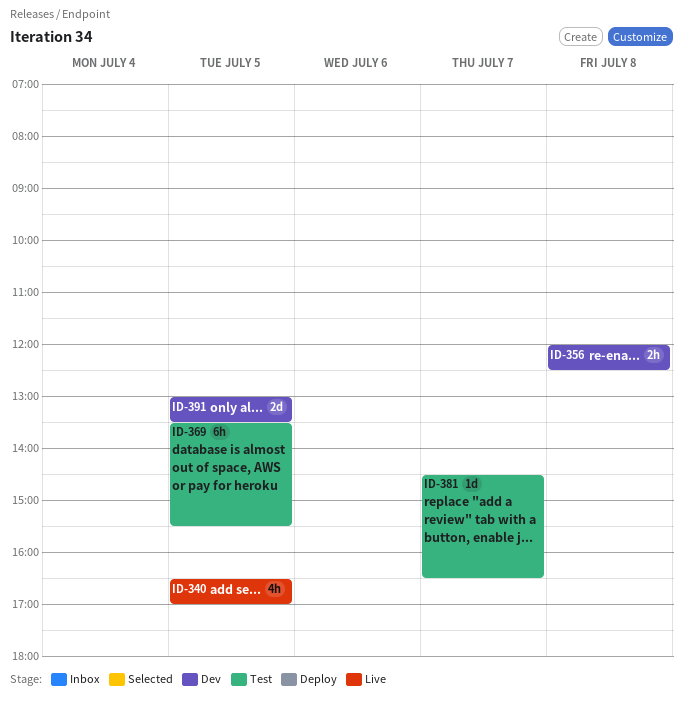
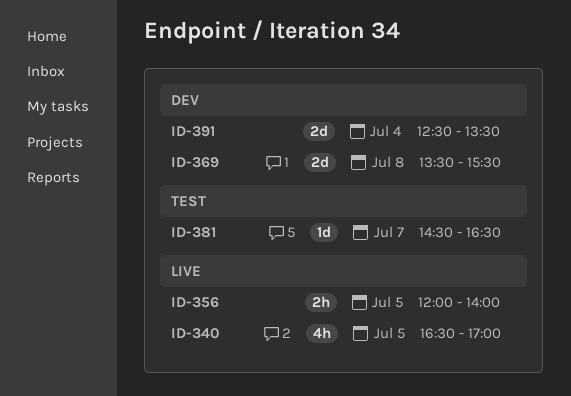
ID-356, status: Dev -> Live
ID-356, day: Jul 8 -> Jul 5
ID-356, ends: 12:30 -> 14:00
ID-369, status: Test -> Dev
ID-369, estimate: 6h -> 2d
ID-369, day: Jul 5 -> Jul 8
ID-391, day: Jul 5 -> Jul 4
ID-391, begins: 13:00 -> 12:30

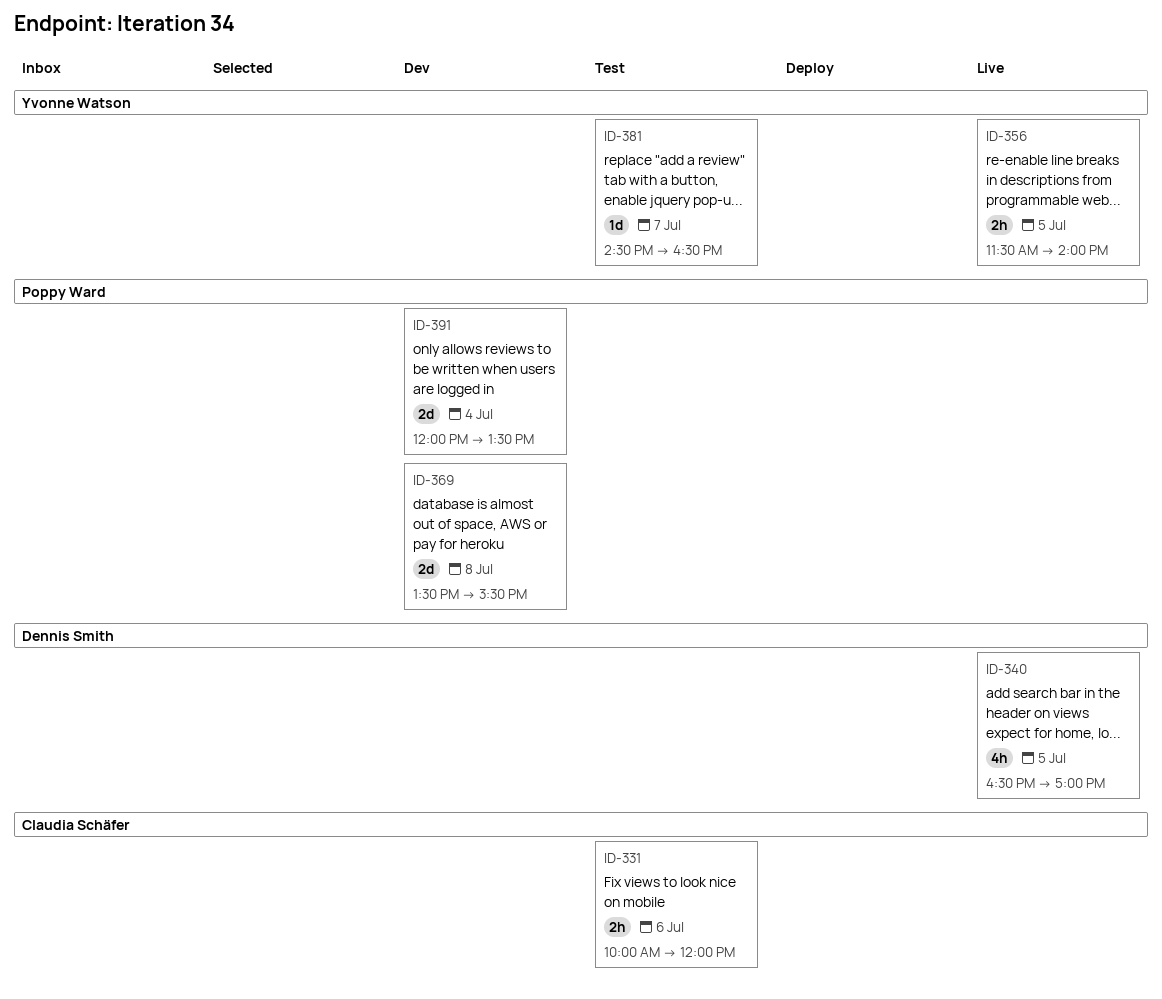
ID-331: none -> present
ID-356, begins: 12:00 -> 11:30
ID-391, begins: 12:30 -> 12:00

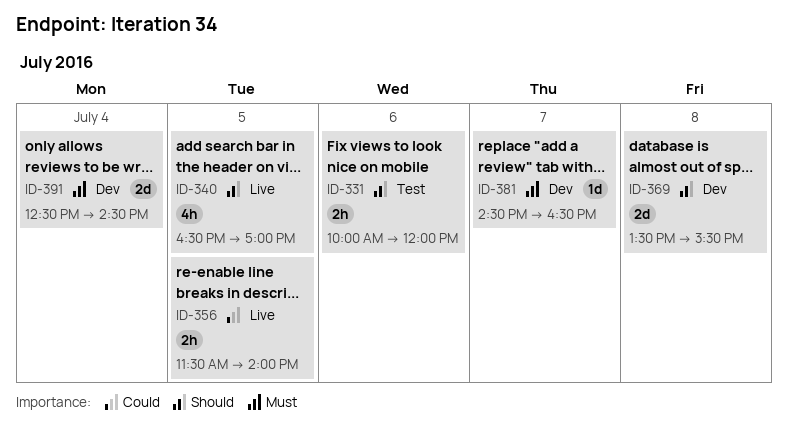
ID-381, status: Test -> Dev
ID-391, begins: 12:00 -> 12:30
ID-391, ends: 13:30 -> 14:30

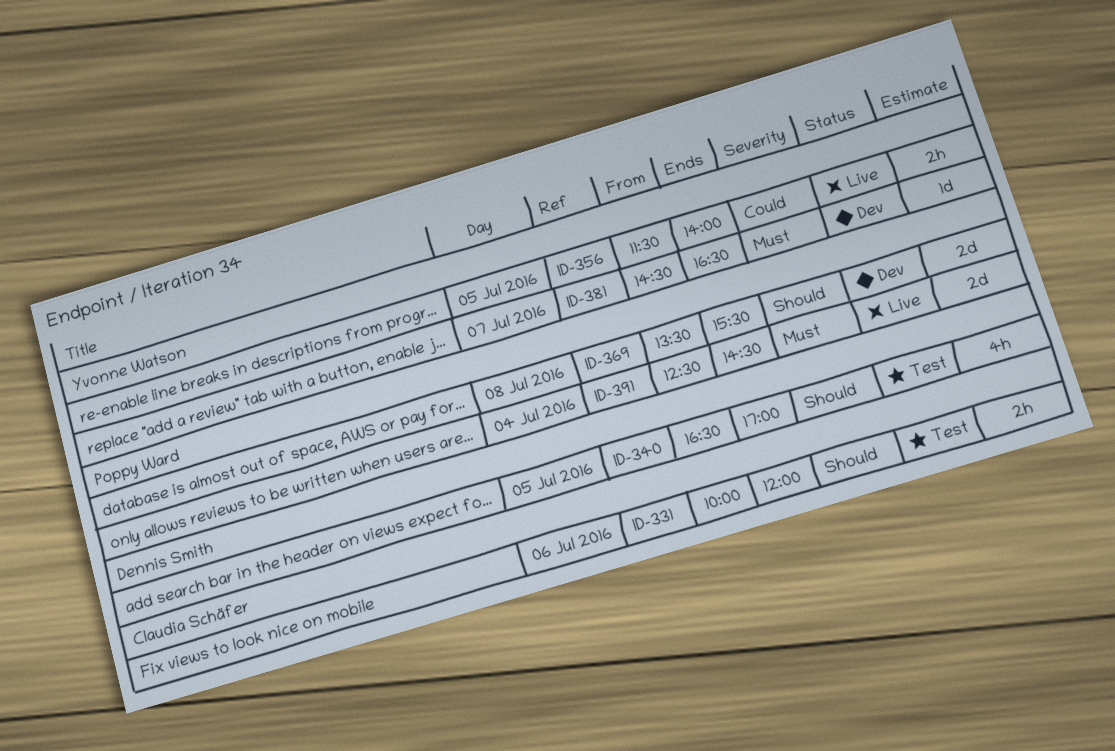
ID-340, status: Live -> Test
ID-391, status: Dev -> Live

